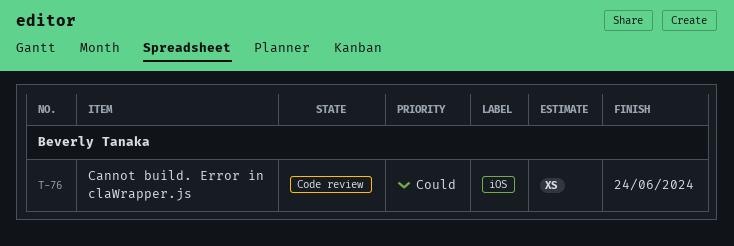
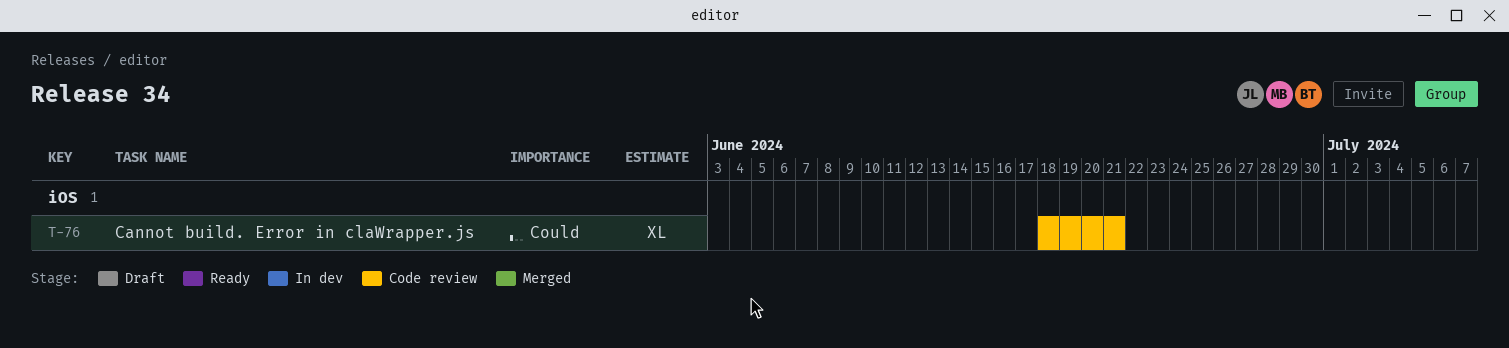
T-76, estimate: XS -> XL
T-76, due: Jun 24 -> Jun 21

